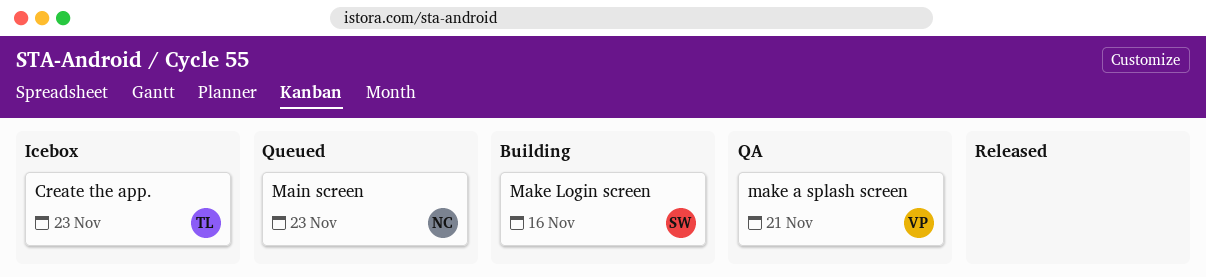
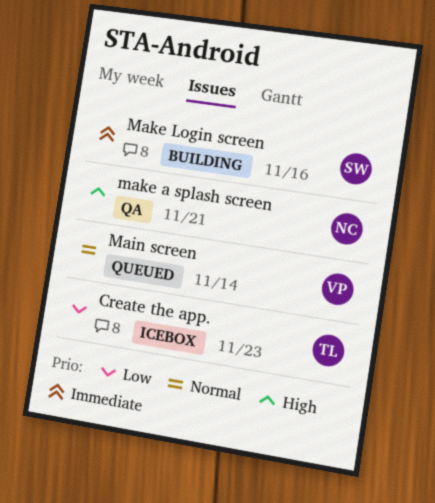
Main screen, owner: NC -> VP
Main screen, due: Nov 23 -> Nov 14
make a splash screen, owner: VP -> NC

